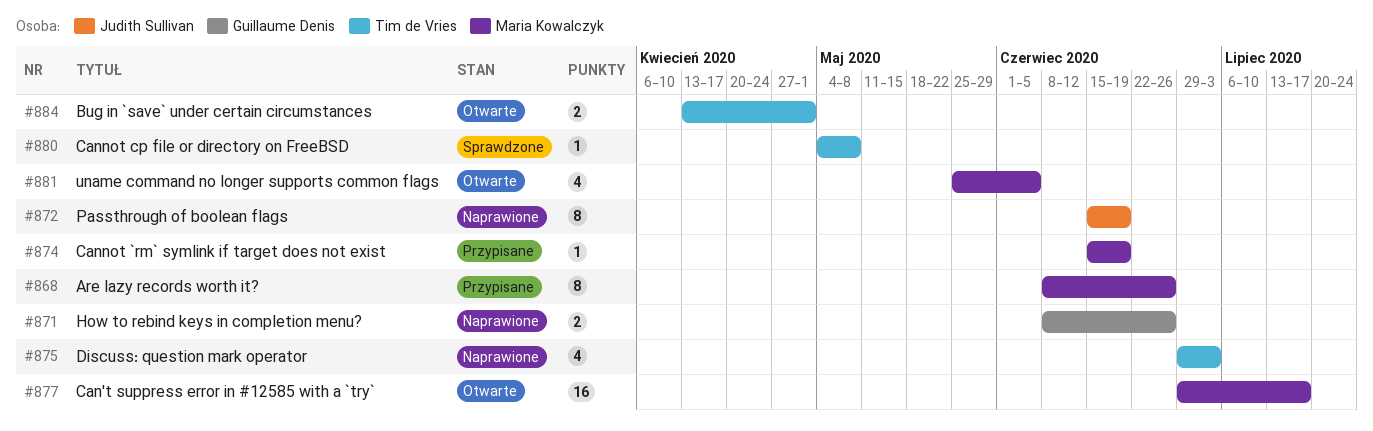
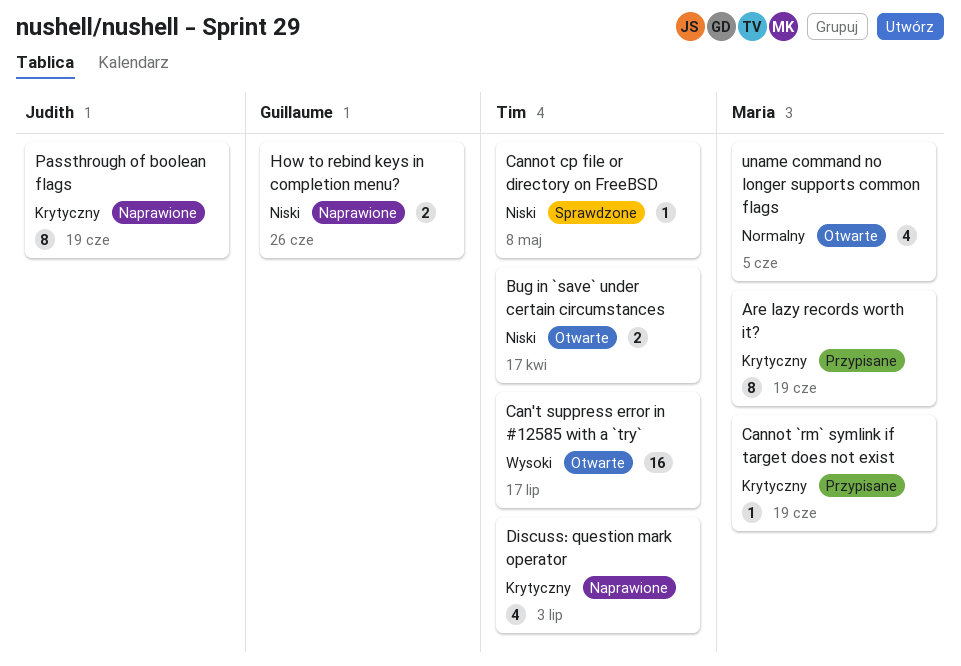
Are lazy records worth it?, due: Jun 26 -> Jun 19
Bug in `save` under certain circumstances, due: May 1 -> Apr 17
Can't suppress error in #12585 with a `try`, owner: Maria Kowalczyk -> Tim de Vries

